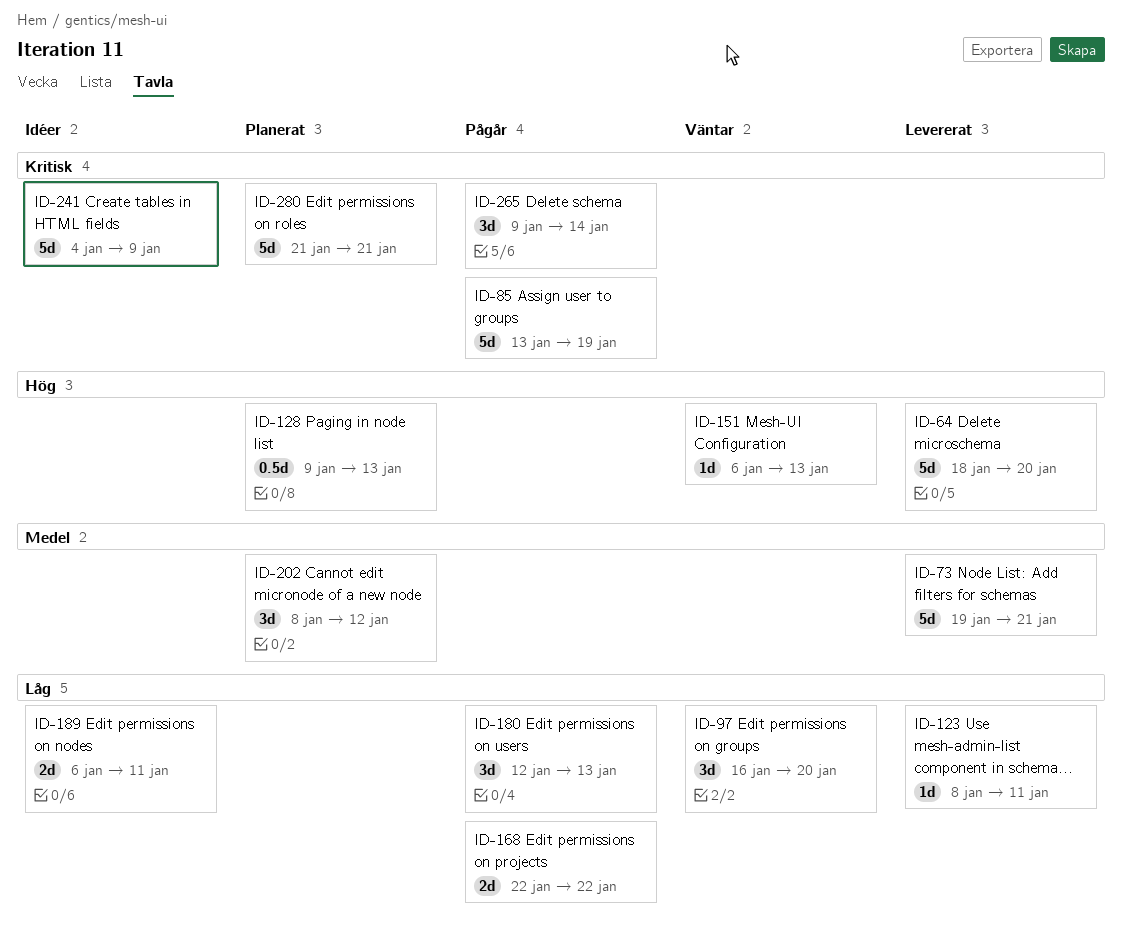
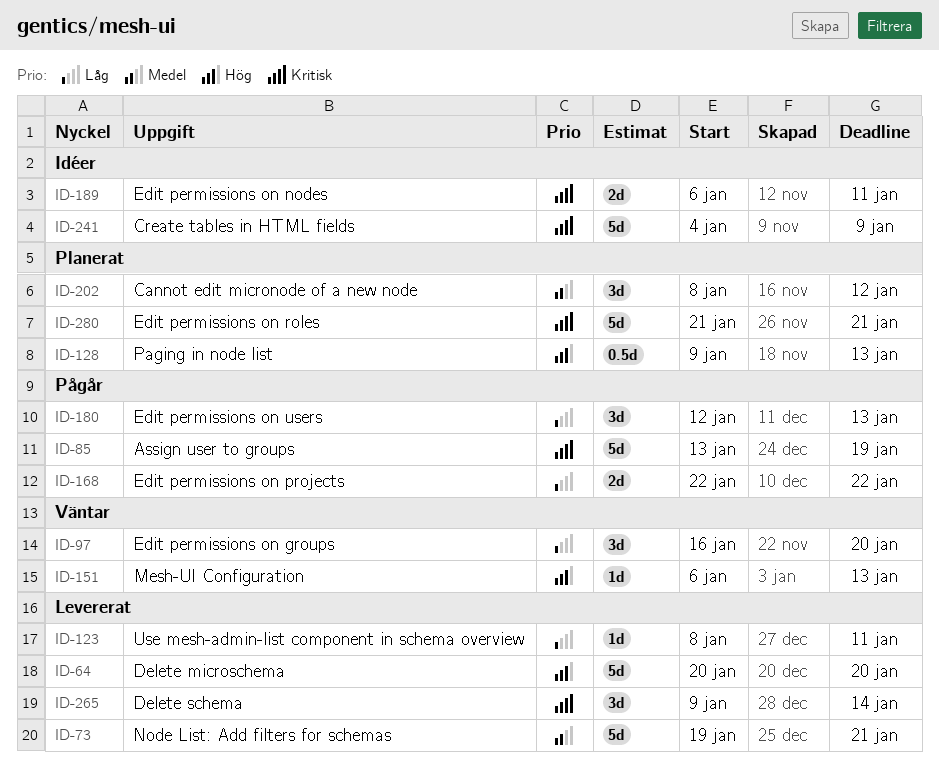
ID-64, start: Jan 18 -> Jan 20
ID-189, priority: Låg -> Kritisk
ID-265, status: Pågår -> Levererat

